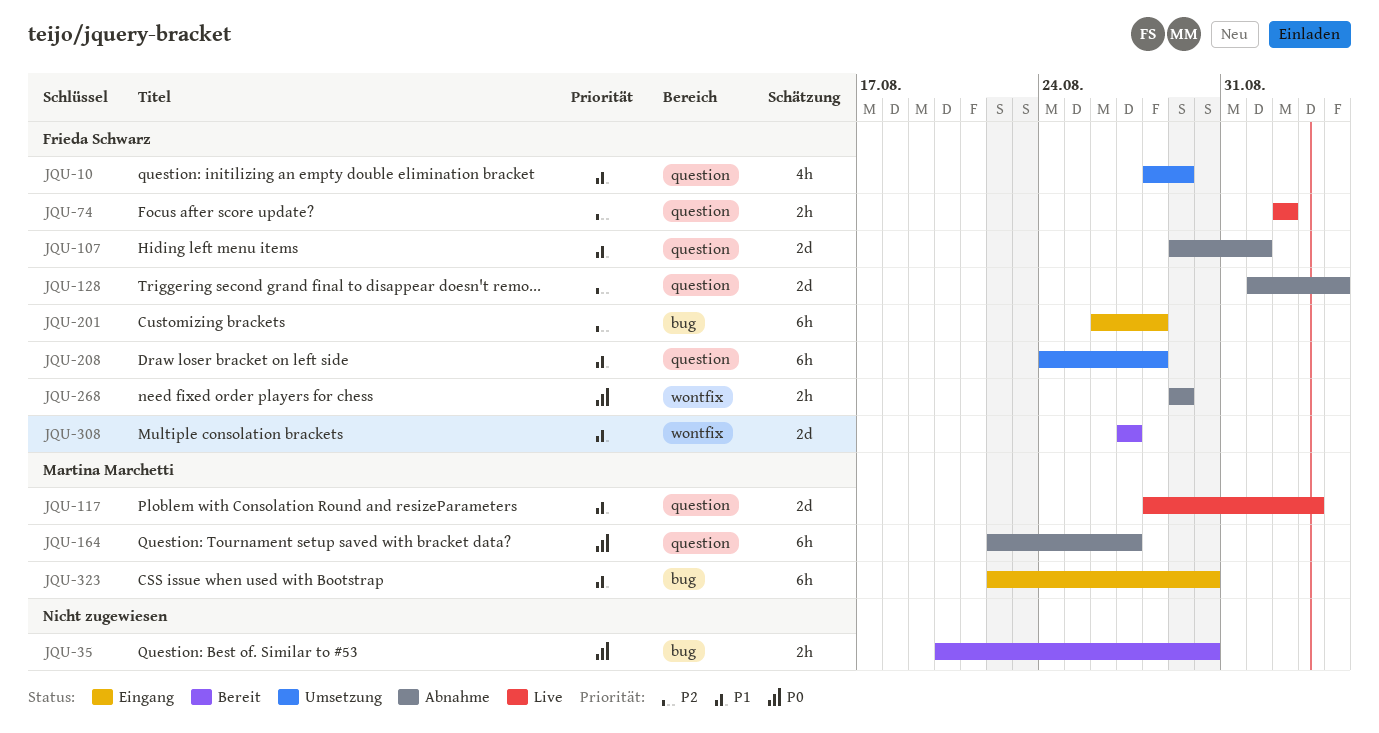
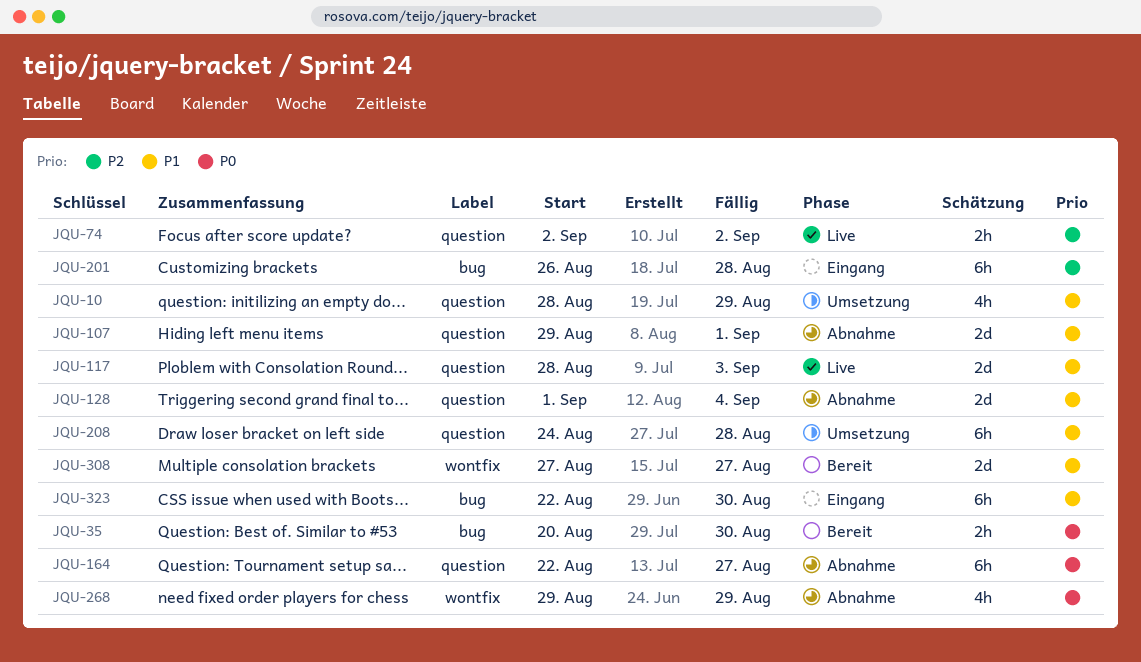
JQU-128, priority: P2 -> P1
JQU-268, estimate: 2h -> 4h

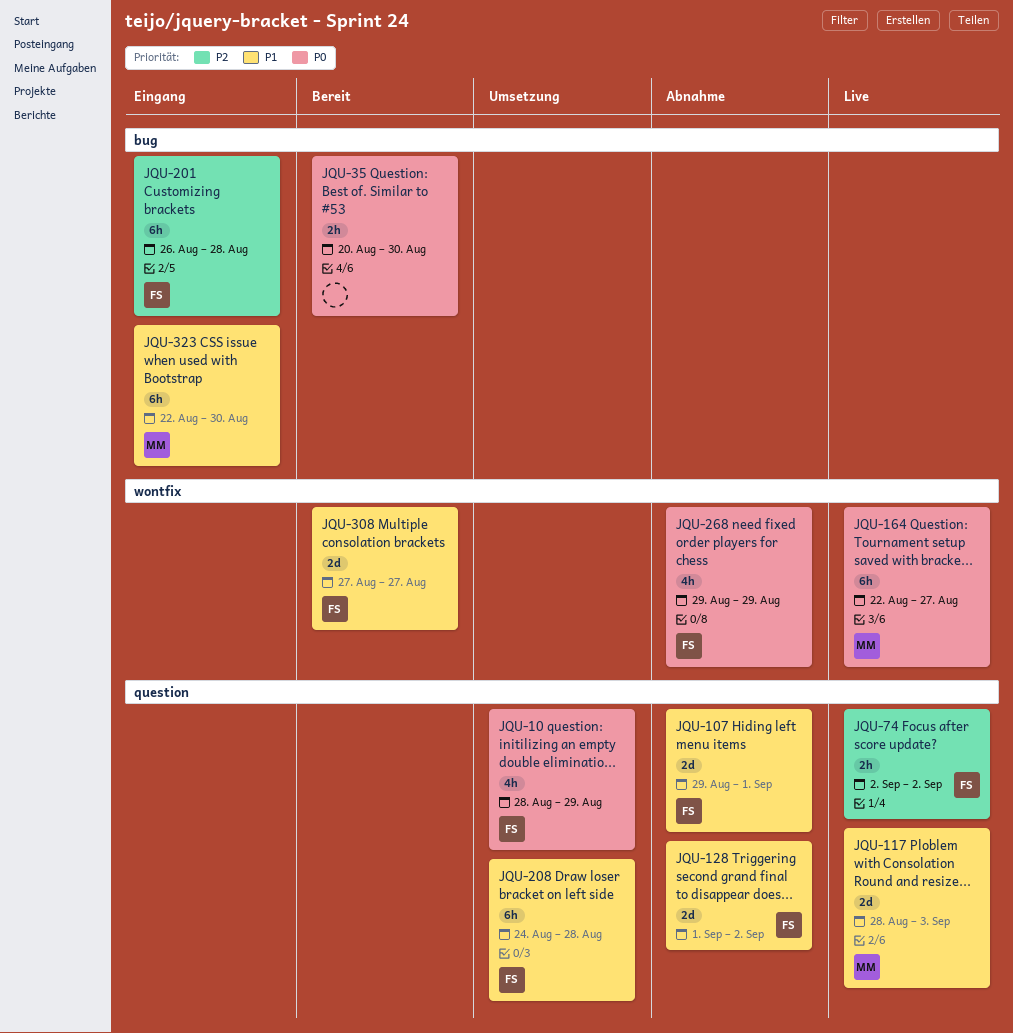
JQU-10, priority: P1 -> P0
JQU-128, due: Sep 4 -> Sep 2
JQU-164, status: Abnahme -> Live
JQU-164, label: question -> wontfix

